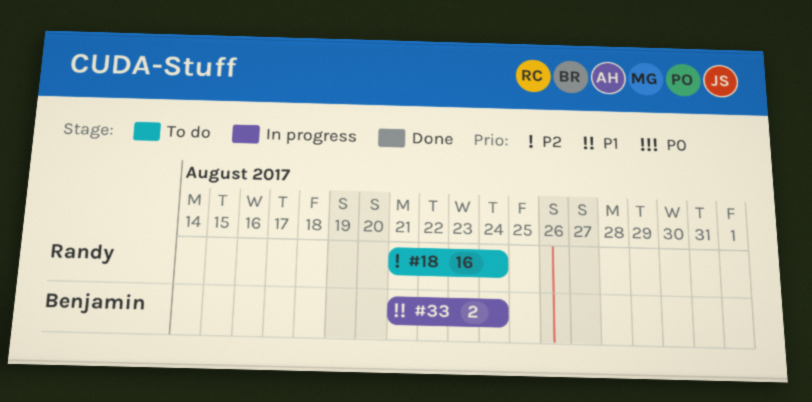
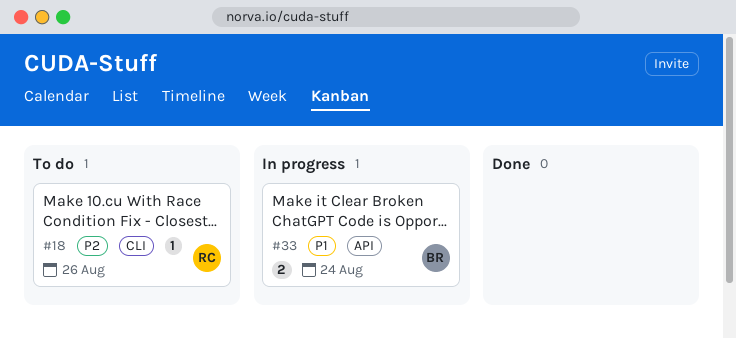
#18, estimate: 16 -> 1
#18, due: Aug 24 -> Aug 26

